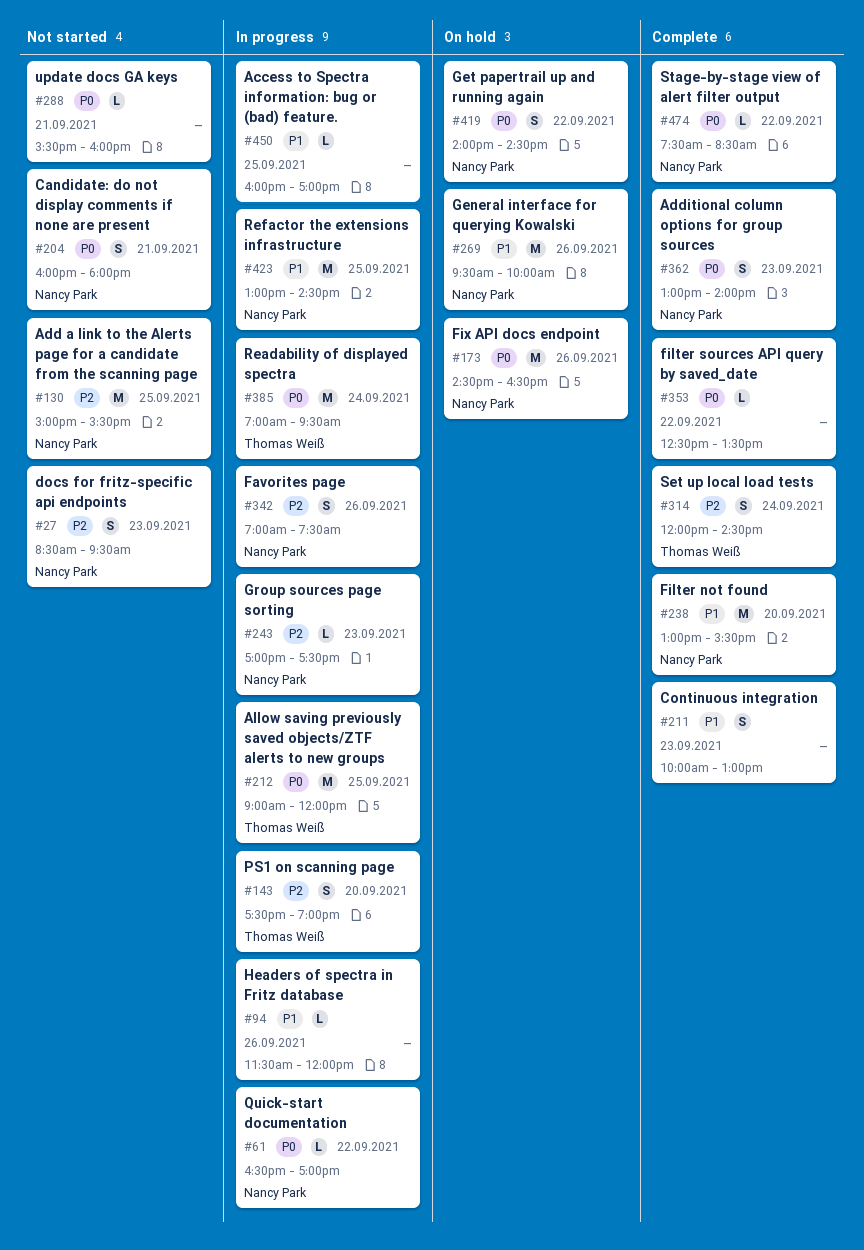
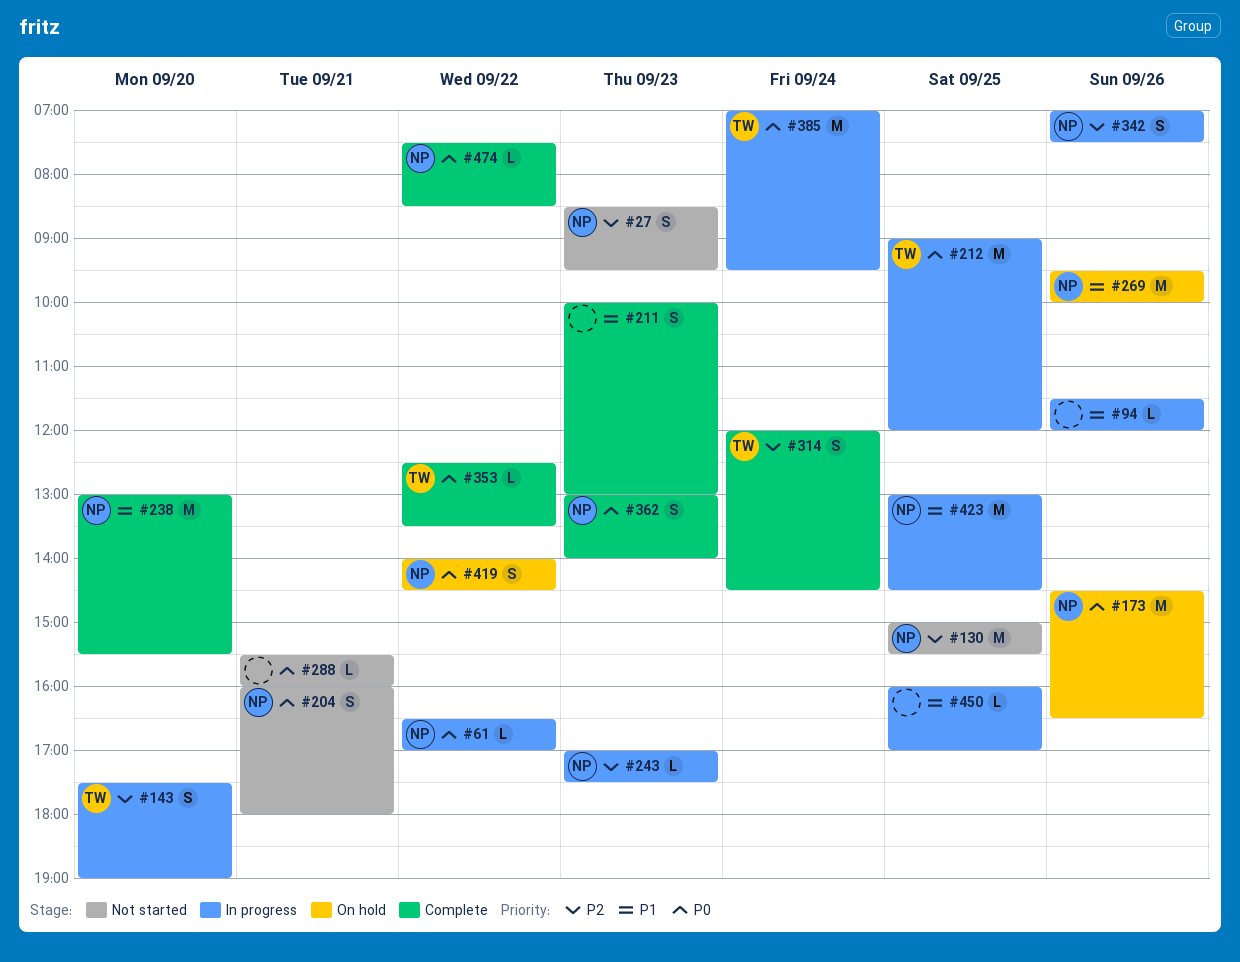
#353, owner: none -> Thomas Weiß

